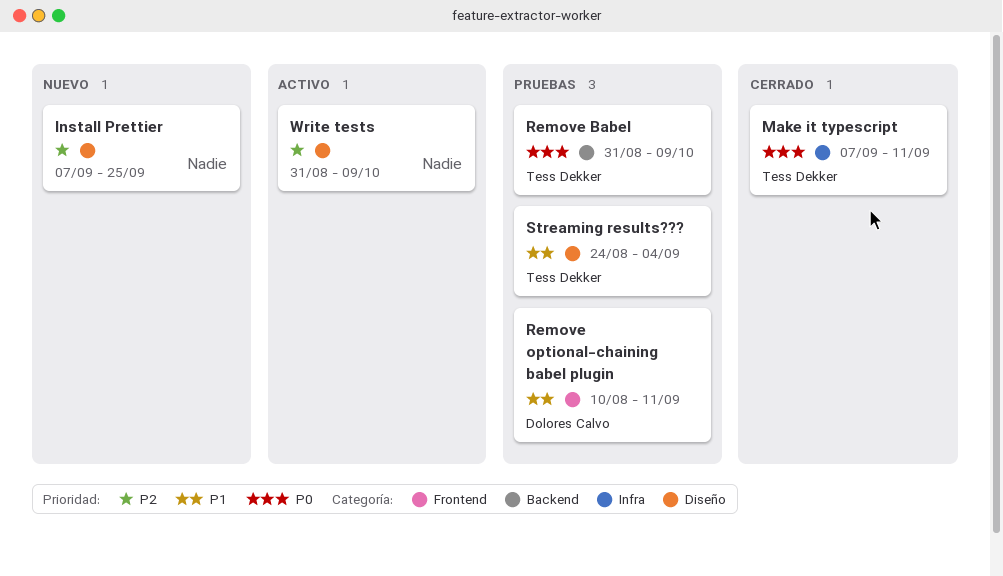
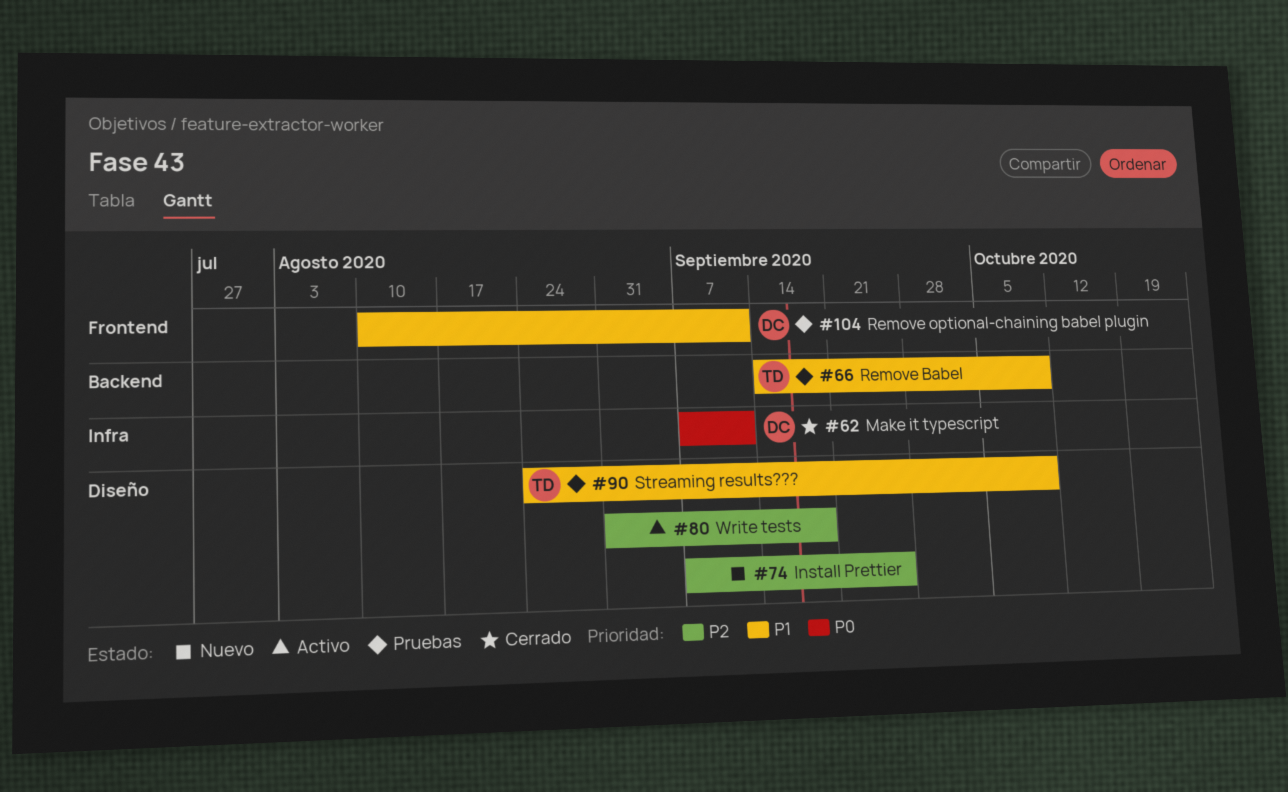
Make it typescript, owner: Tess Dekker -> Dolores Calvo
Remove Babel, priority: P0 -> P1
Remove Babel, start: Aug 31 -> Sep 14
Streaming results???, due: Sep 4 -> Oct 9
Write tests, due: Oct 9 -> Sep 18

